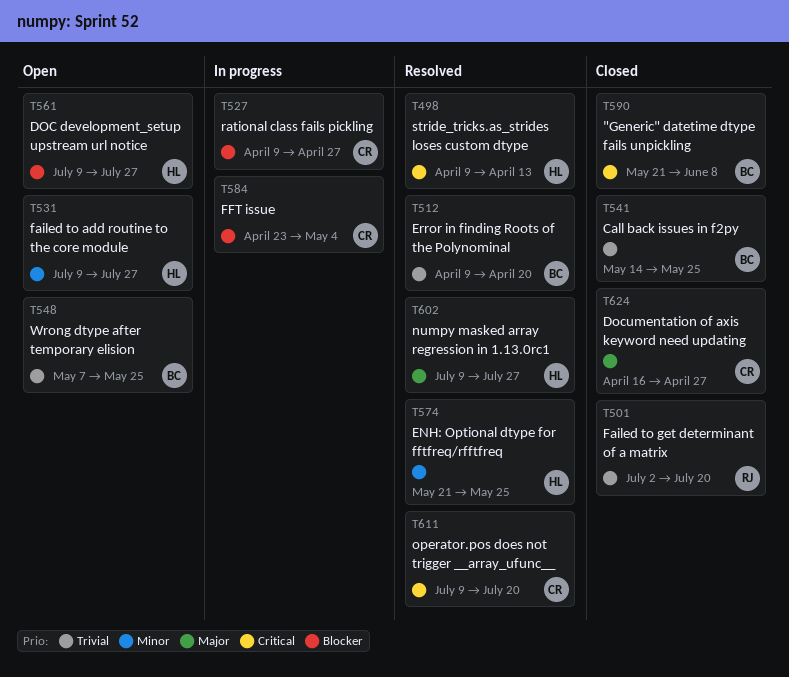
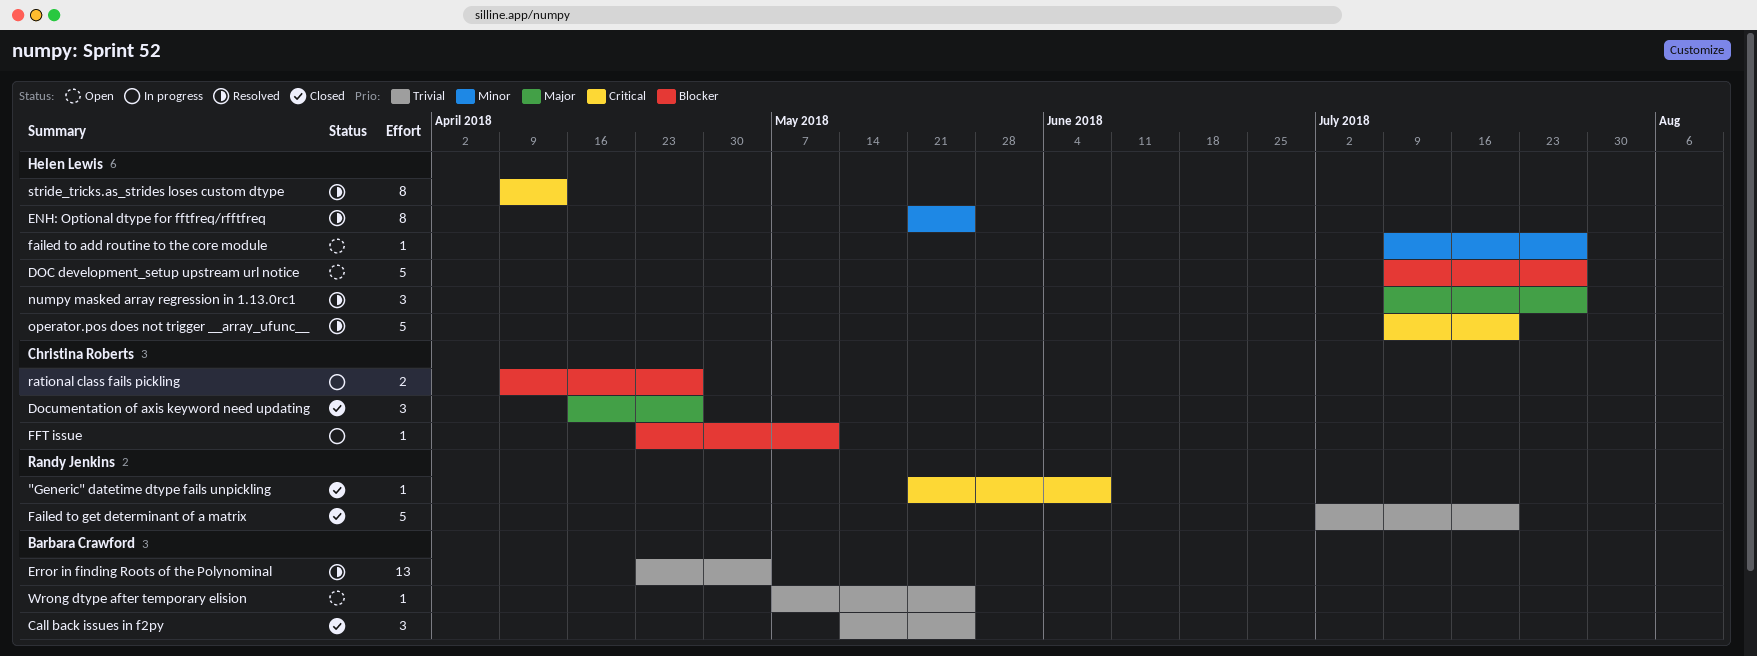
"Generic" datetime dtype fails unpickling, owner: Barbara Crawford -> Randy Jenkins
Error in finding Roots of the Polynominal, start: Apr 9 -> Apr 23
Error in finding Roots of the Polynominal, due: Apr 20 -> May 4
FFT issue, due: May 4 -> May 11
operator.pos does not trigger __array_ufunc__, owner: Christina Roberts -> Helen Lewis

